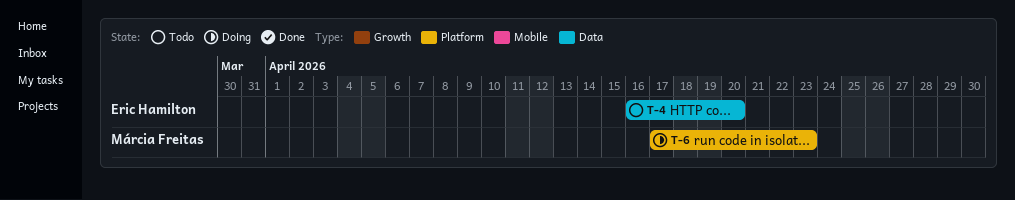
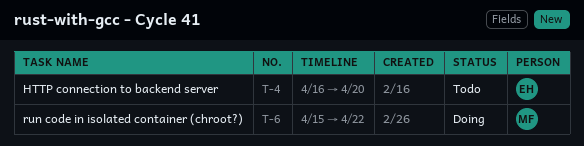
T-6, start: Apr 17 -> Apr 15
T-6, due: Apr 23 -> Apr 22

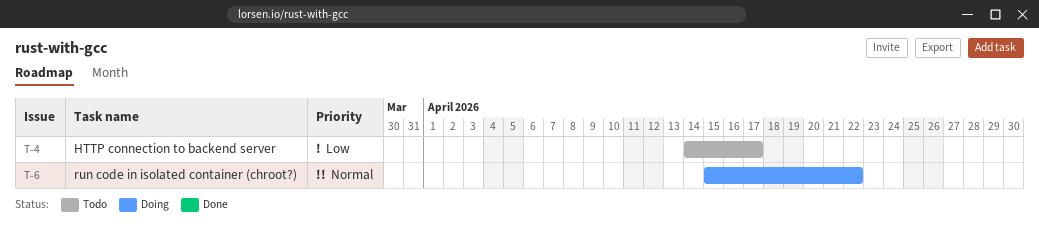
T-4, start: Apr 16 -> Apr 14
T-4, due: Apr 20 -> Apr 17

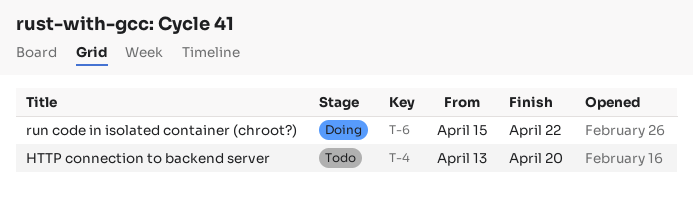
T-4, start: Apr 14 -> Apr 13
T-4, due: Apr 17 -> Apr 20

